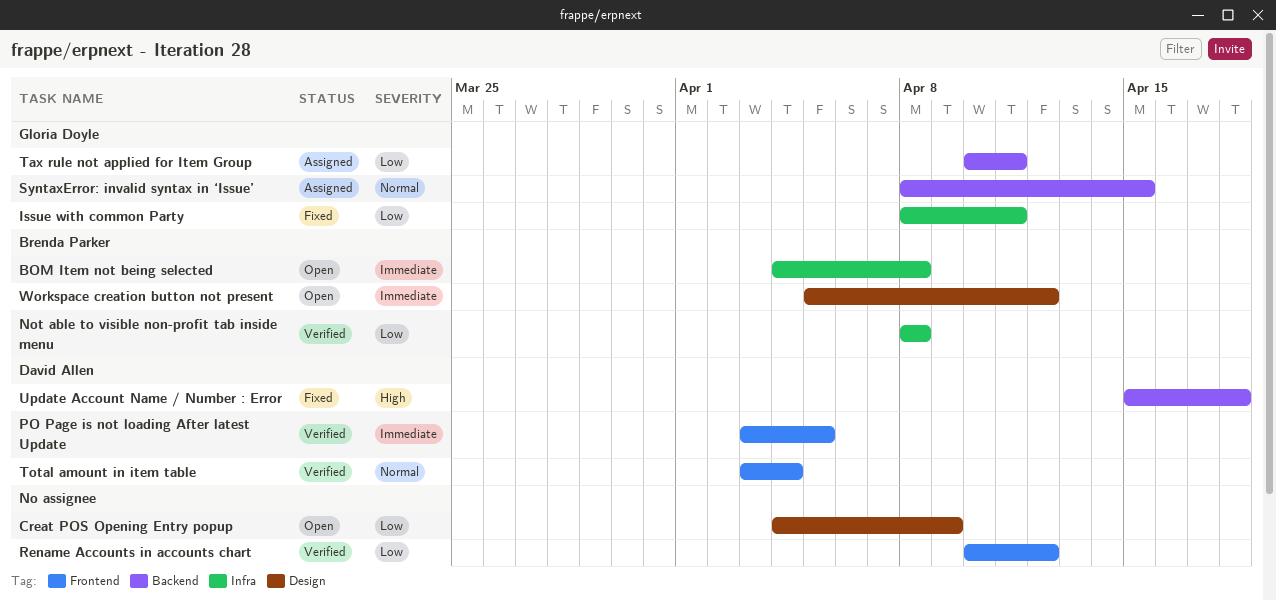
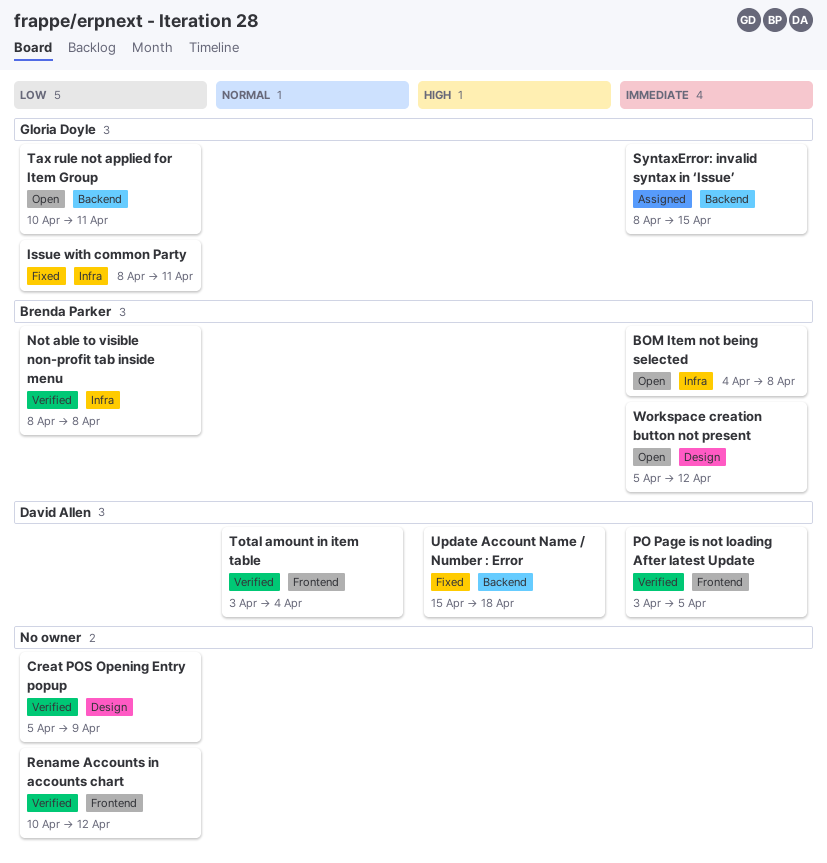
Creat POS Opening Entry popup, status: Open -> Verified
Creat POS Opening Entry popup, start: Apr 4 -> Apr 5
SyntaxError: invalid syntax in ‘Issue’, priority: Normal -> Immediate
Tax rule not applied for Item Group, status: Assigned -> Open

